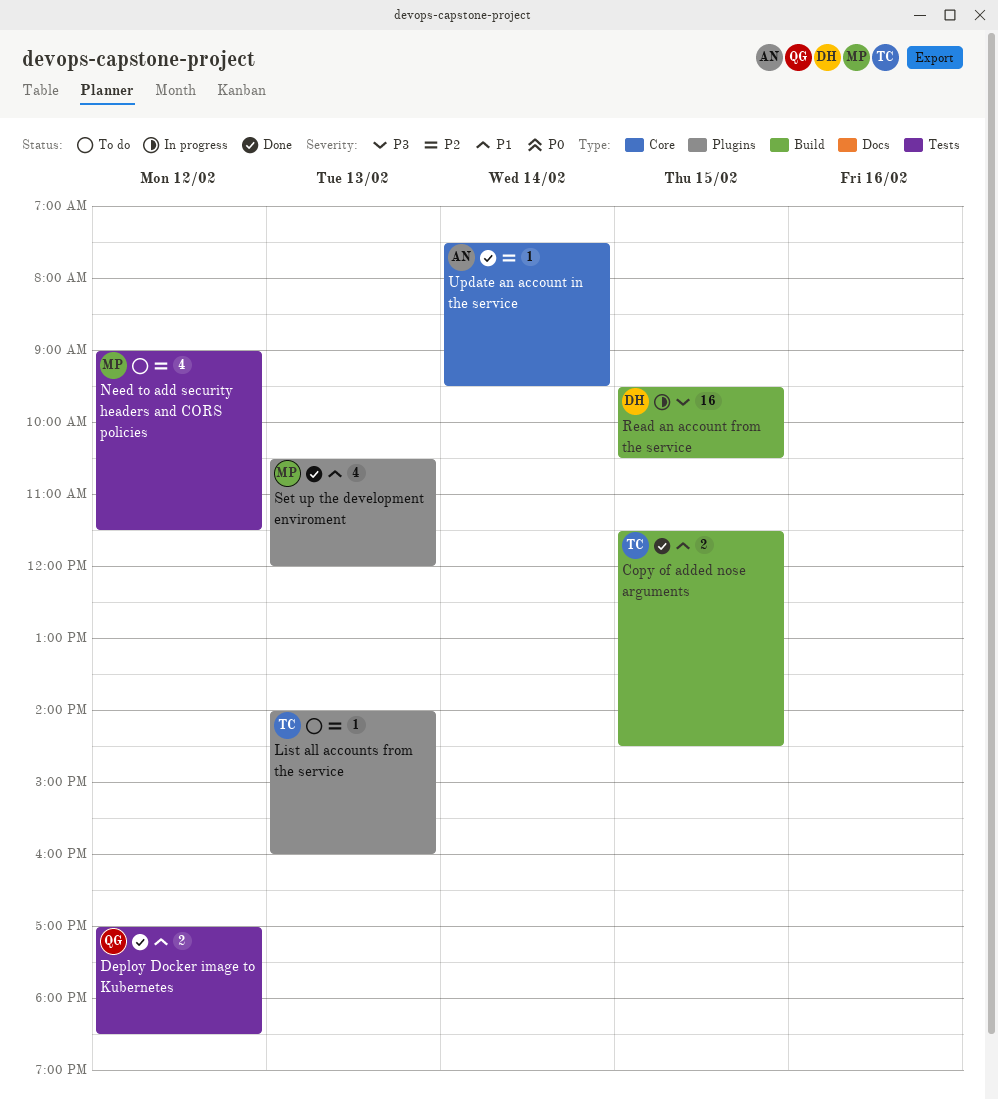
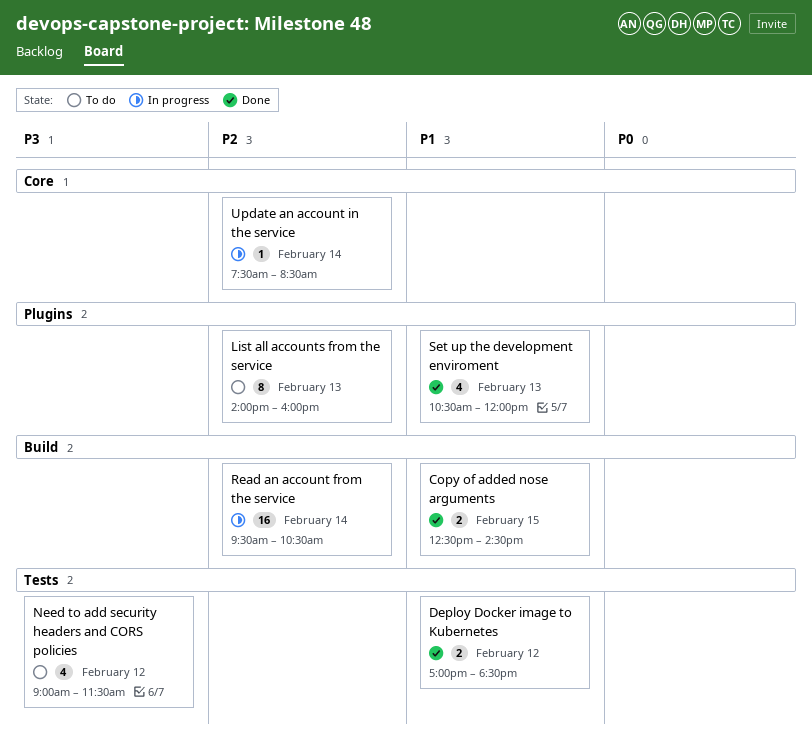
Copy of added nose arguments, begins: 11:30 -> 12:30
List all accounts from the service, estimate: 1 -> 8
Need to add security headers and CORS policies, priority: P2 -> P3
Read an account from the service, priority: P3 -> P2
Read an account from the service, day: Feb 15 -> Feb 14
Update an account in the service, status: Done -> In progress
Update an account in the service, ends: 09:30 -> 08:30

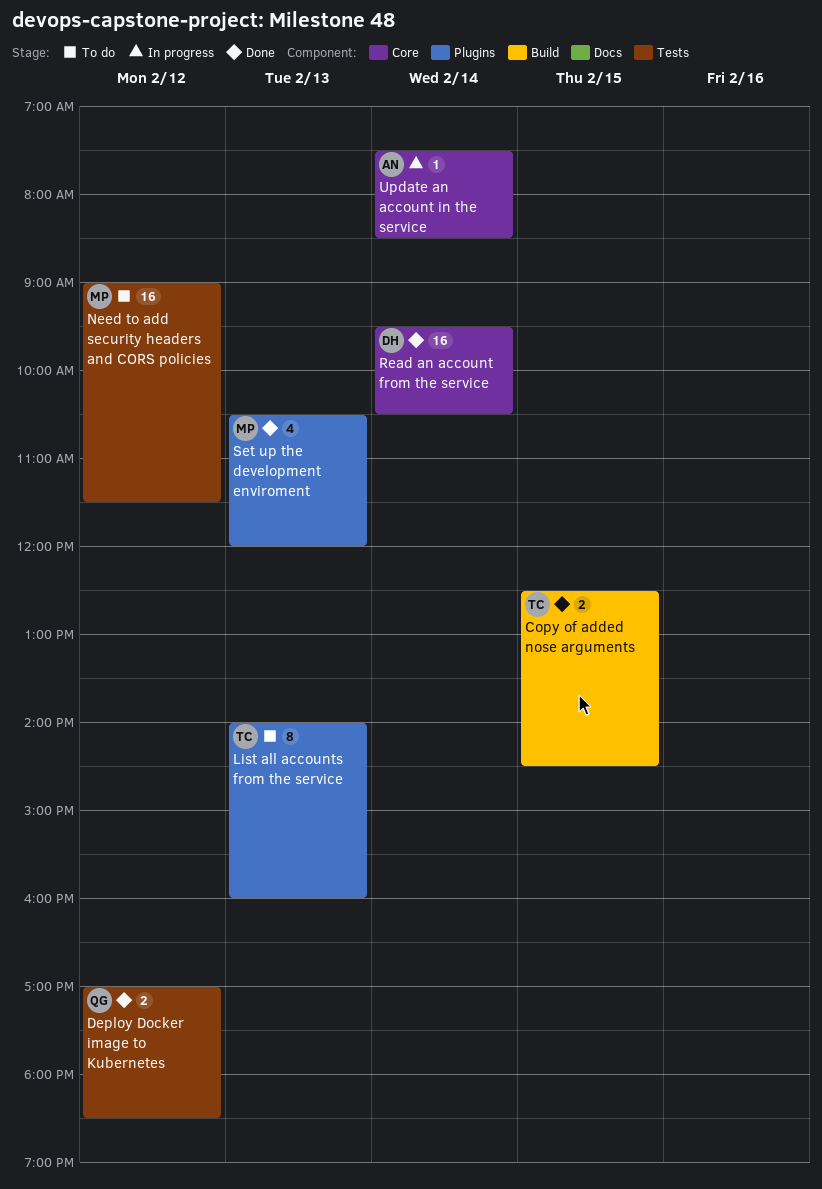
Need to add security headers and CORS policies, estimate: 4 -> 16
Read an account from the service, status: In progress -> Done
Read an account from the service, label: Build -> Core

